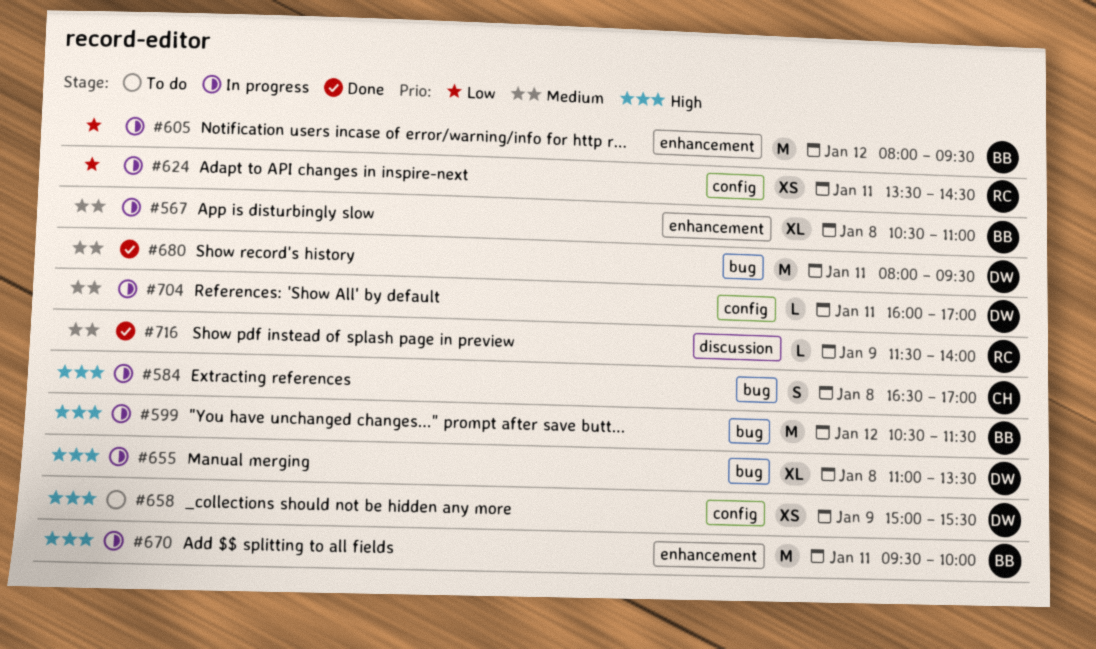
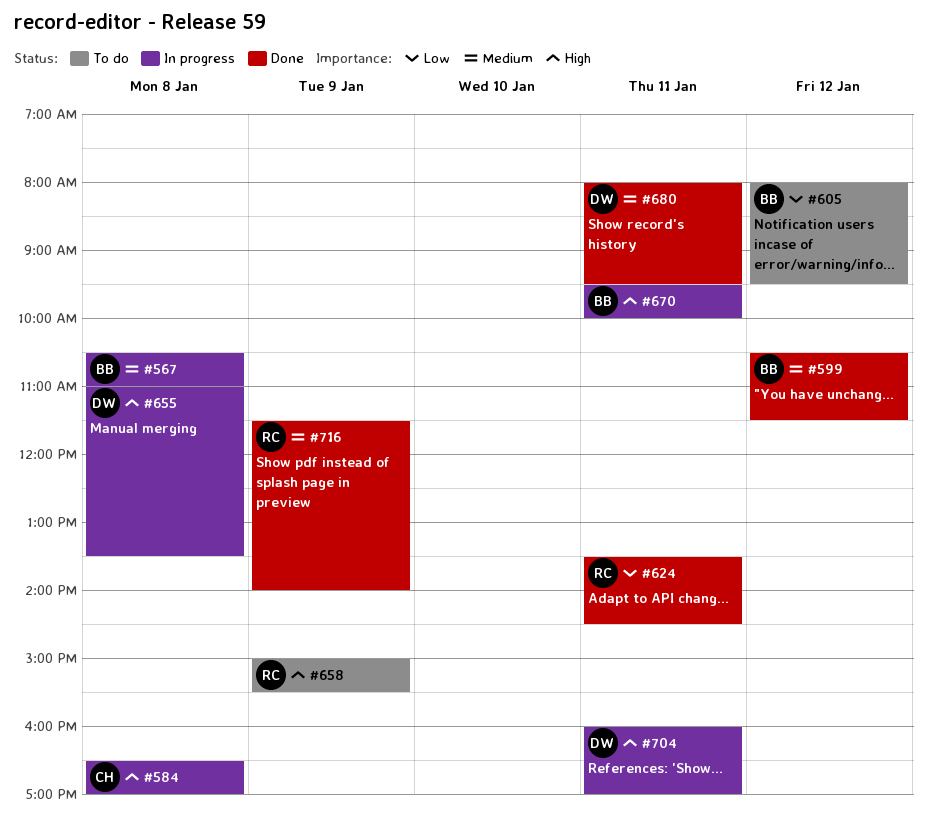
#599, status: In progress -> Done
#599, priority: High -> Medium
#605, status: In progress -> To do
#624, status: In progress -> Done
#658, owner: DW -> RC
#704, priority: Medium -> High

